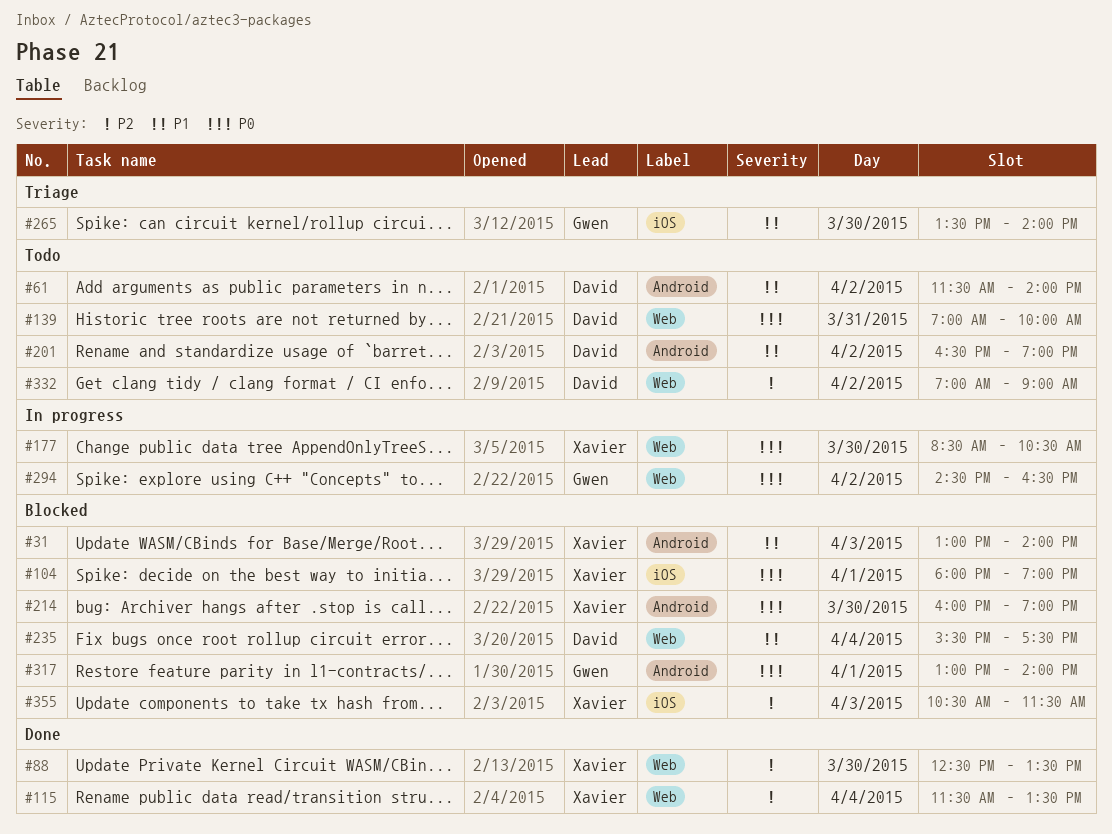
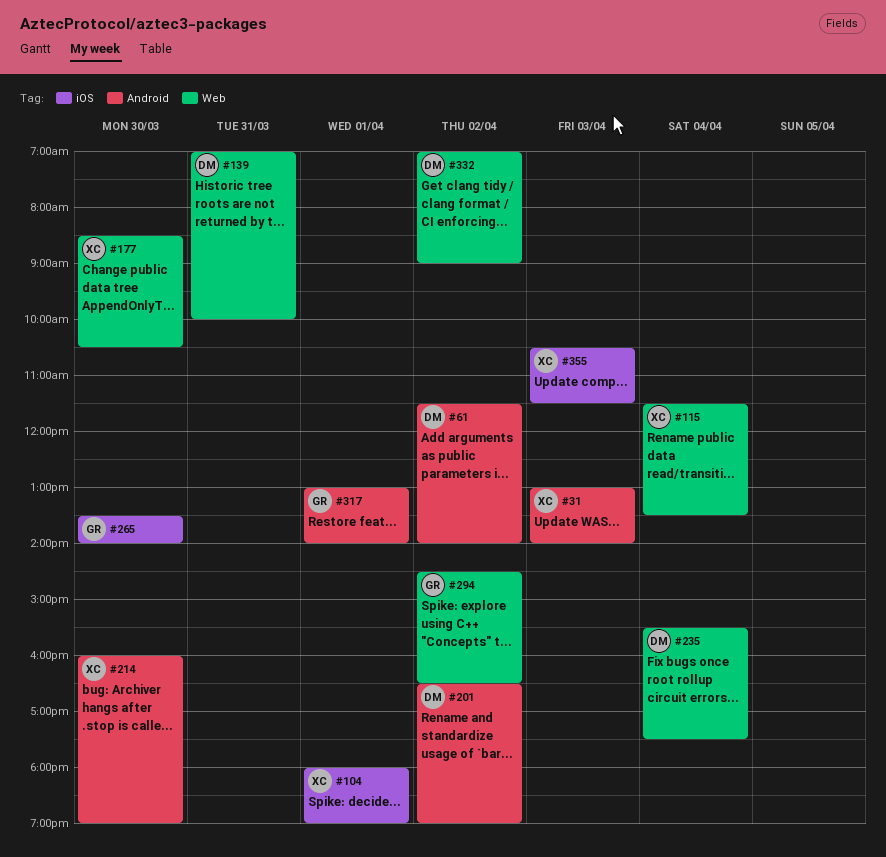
#88: present -> none

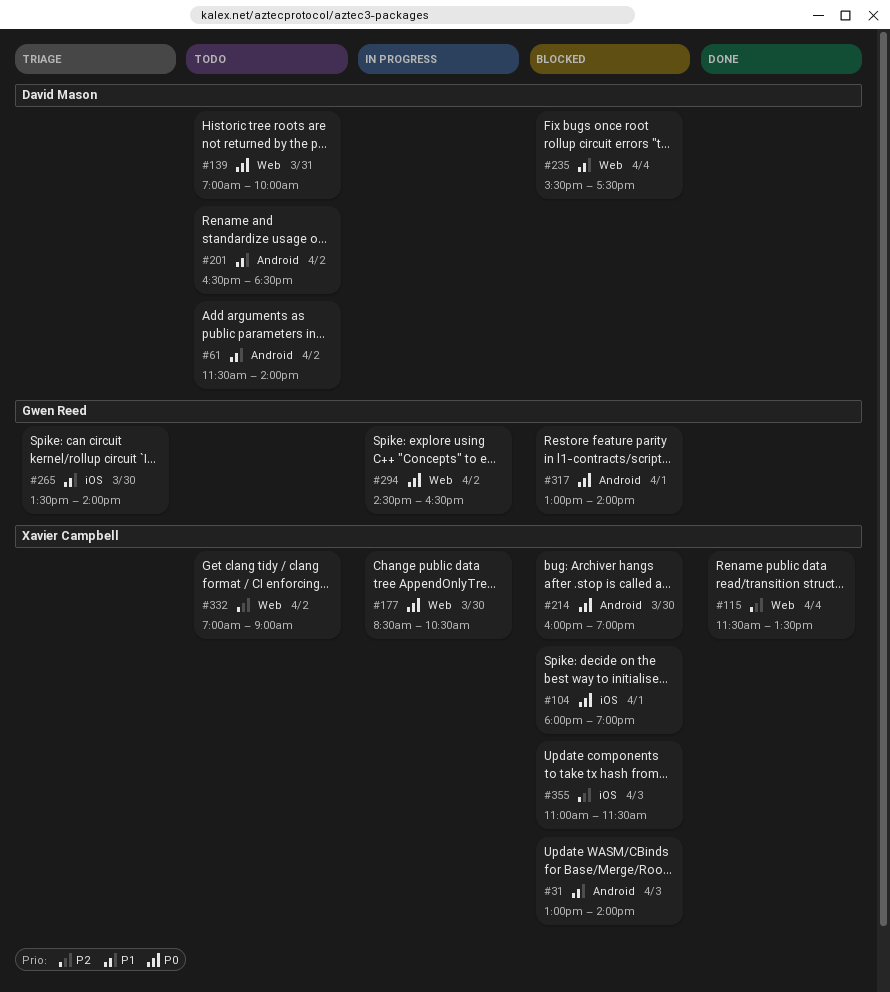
#201, ends: 19:00 -> 18:30
#332, owner: David Mason -> Xavier Campbell
#355, begins: 10:30 -> 11:00

